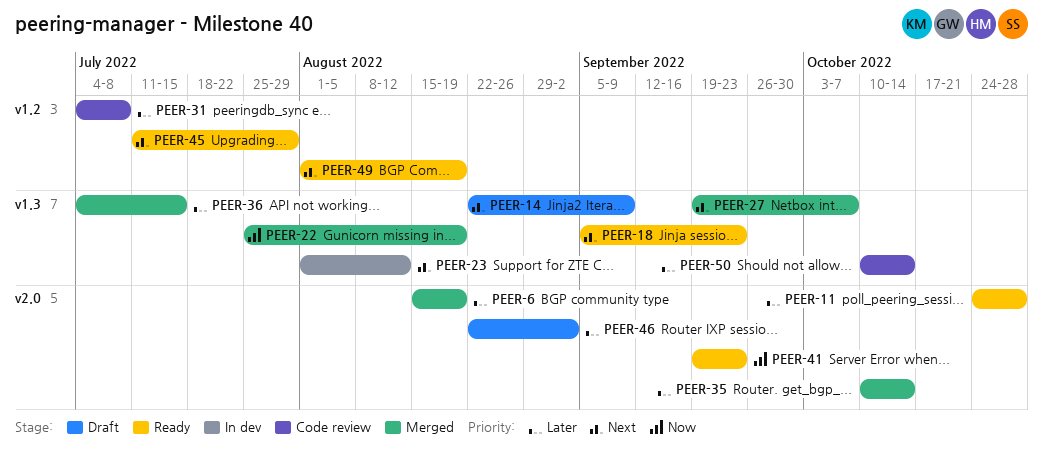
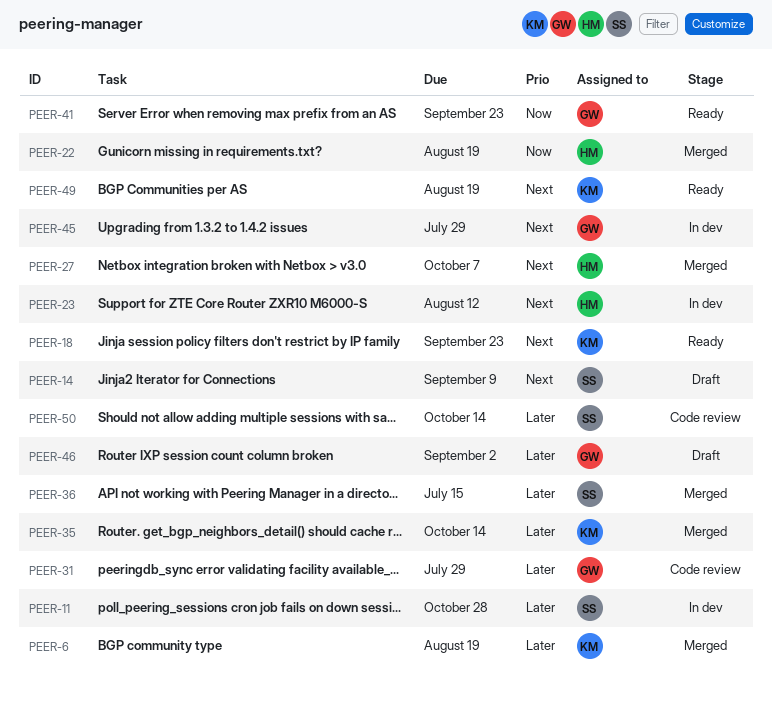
PEER-11, status: Ready -> In dev
PEER-31, due: Jul 8 -> Jul 29
PEER-45, status: Ready -> In dev

